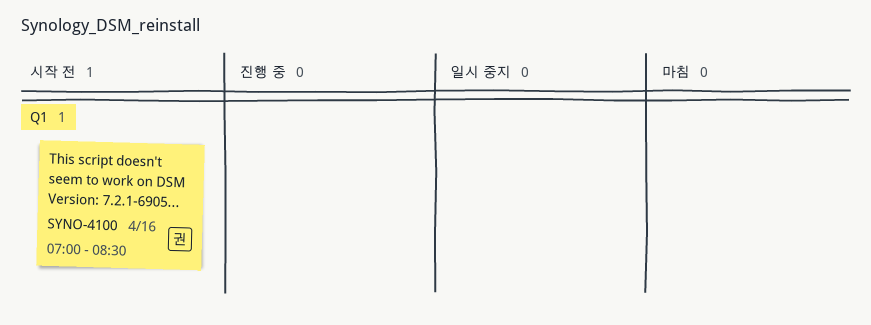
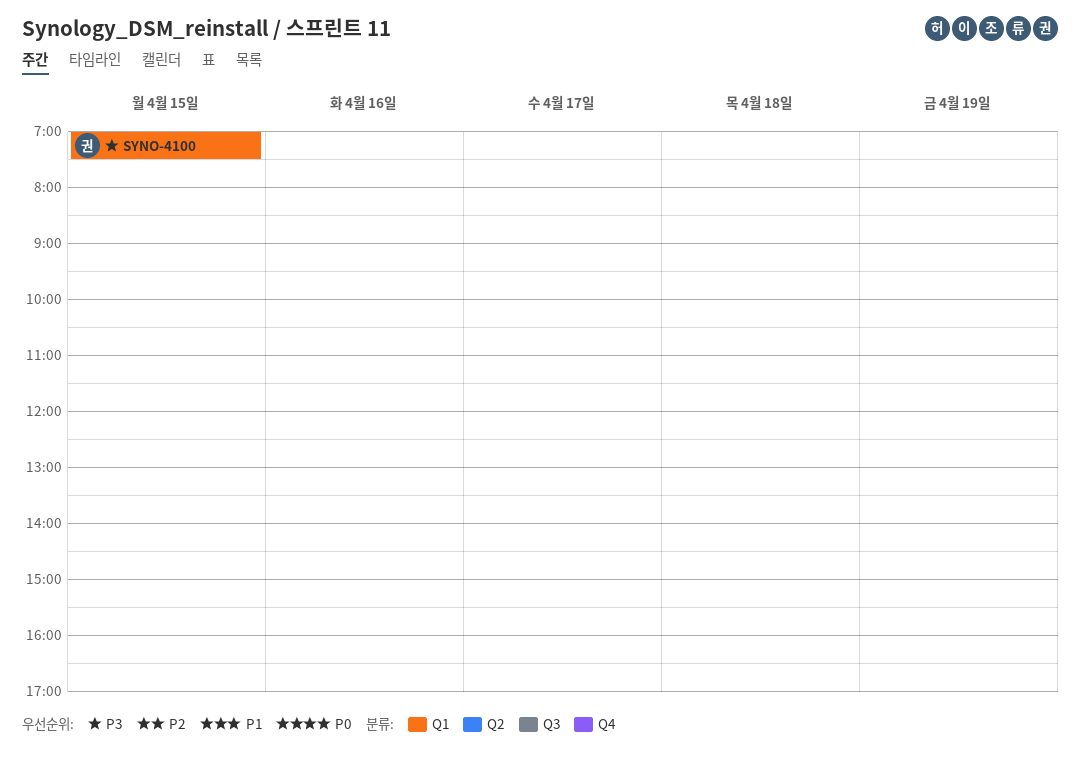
SYNO-4100, day: Apr 16 -> Apr 15
SYNO-4100, ends: 08:30 -> 07:30

